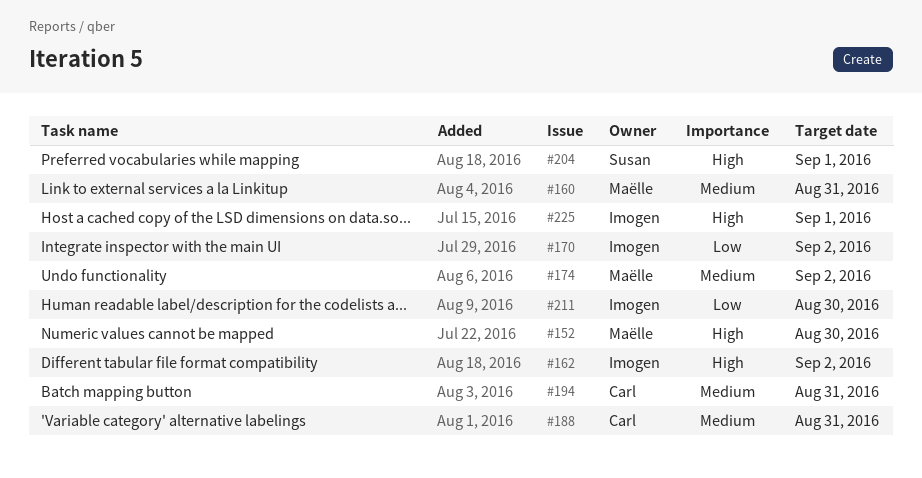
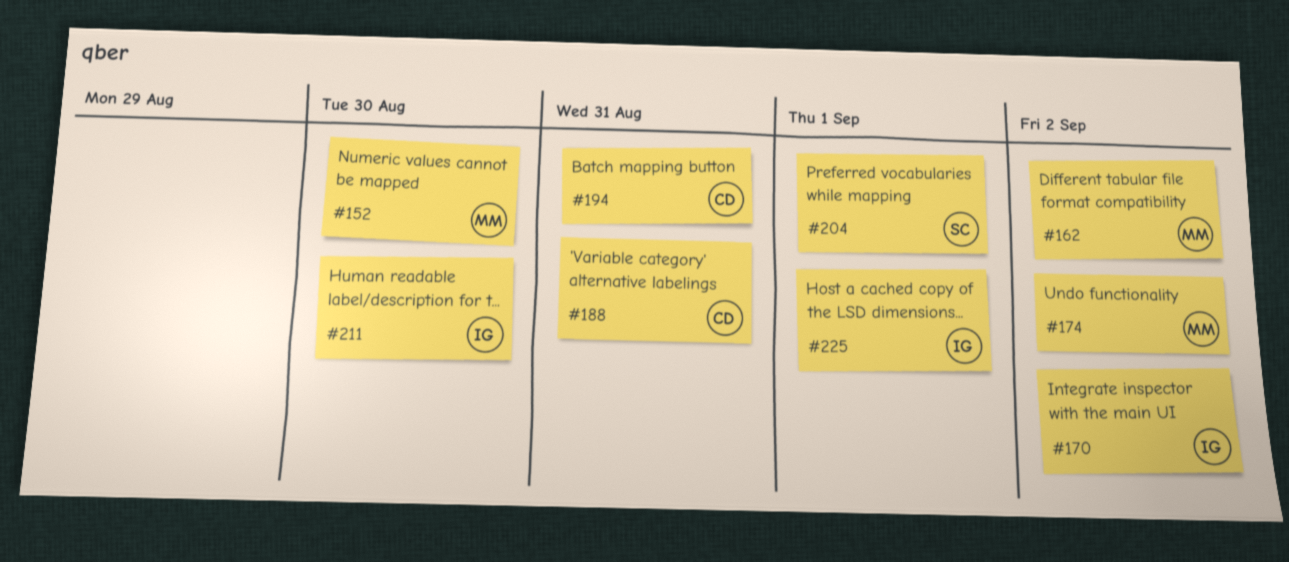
#160: present -> none
#162, owner: Imogen -> Maëlle

